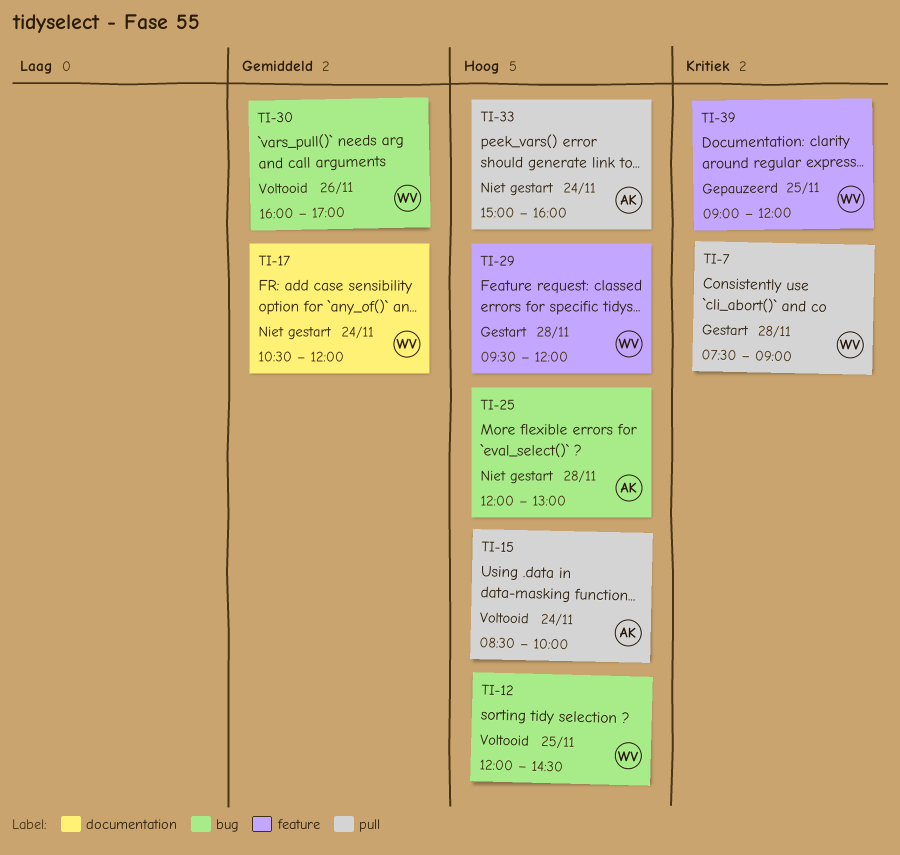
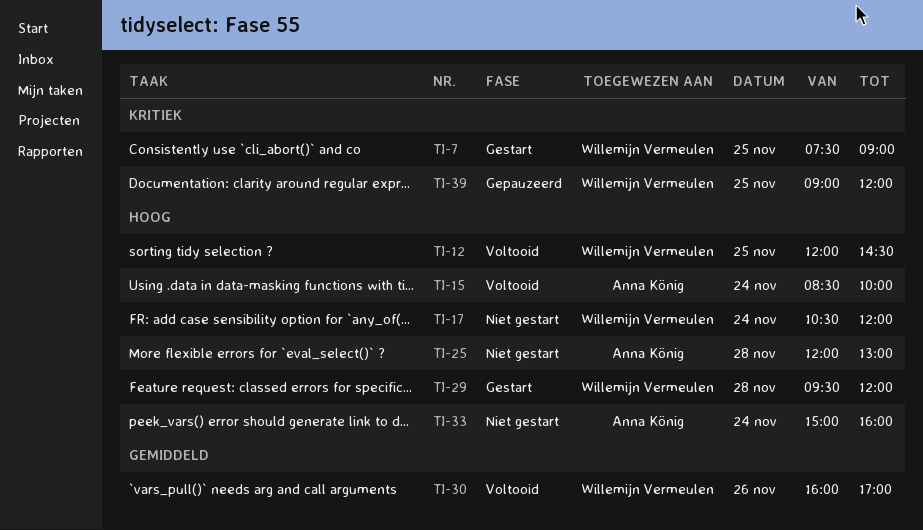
TI-7, day: Nov 28 -> Nov 25
TI-17, priority: Gemiddeld -> Hoog

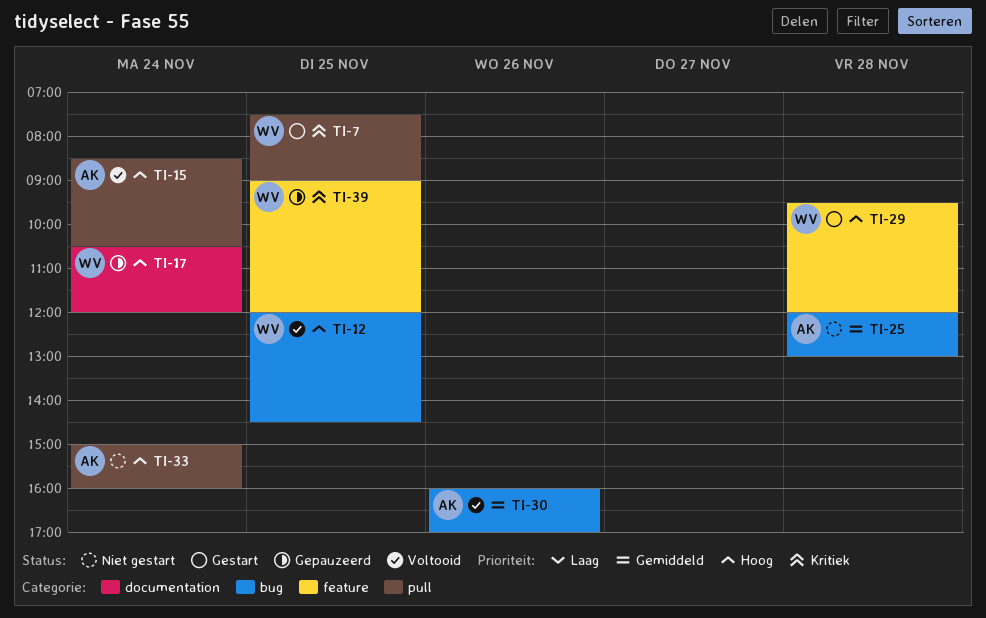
TI-15, ends: 10:00 -> 10:30
TI-17, status: Niet gestart -> Gepauzeerd
TI-25, priority: Hoog -> Gemiddeld
TI-30, owner: Willemijn Vermeulen -> Anna König

